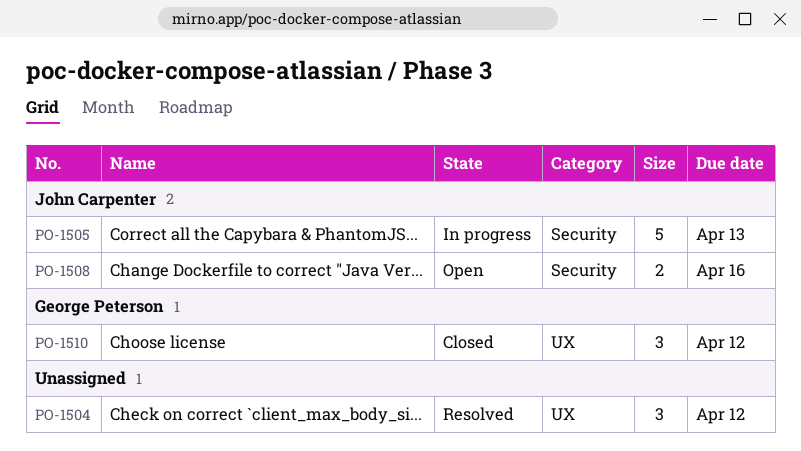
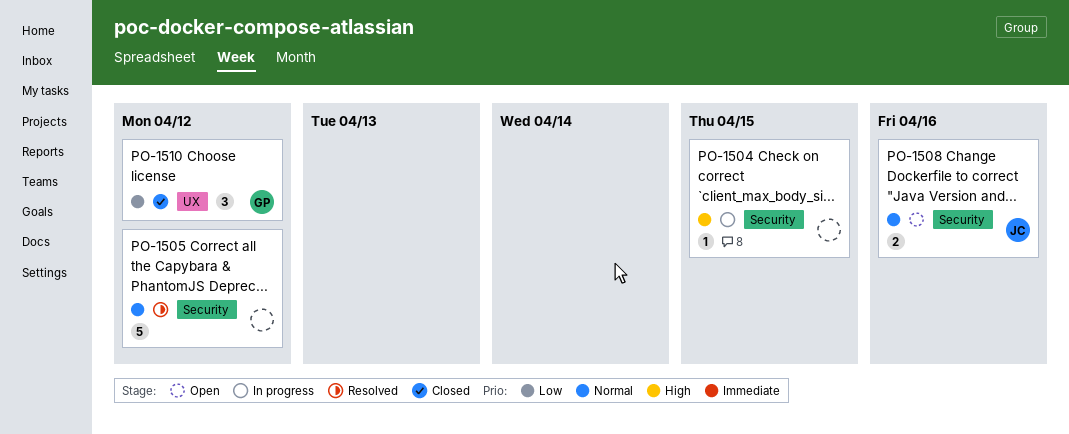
PO-1504, status: Resolved -> In progress
PO-1504, label: UX -> Security
PO-1504, estimate: 3 -> 1
PO-1504, due: Apr 12 -> Apr 15
PO-1505, status: In progress -> Resolved
PO-1505, owner: John Carpenter -> none
PO-1505, due: Apr 13 -> Apr 12

